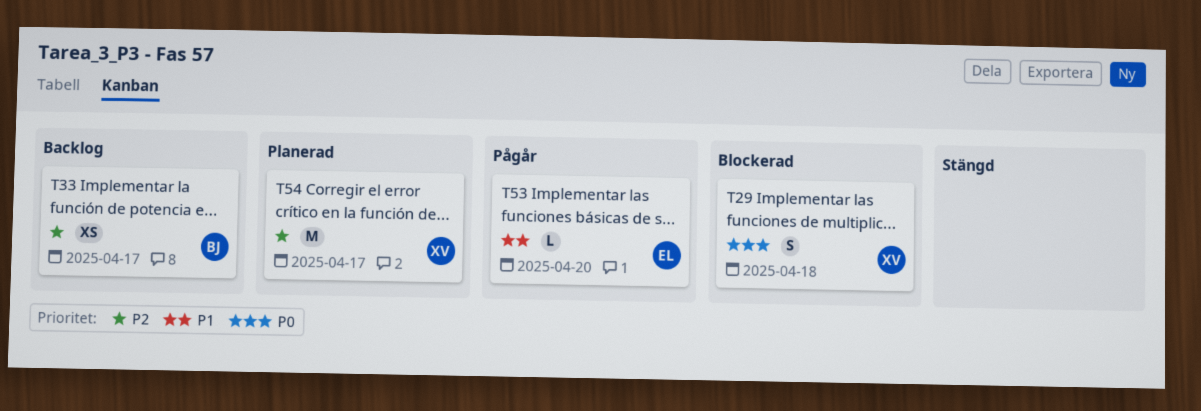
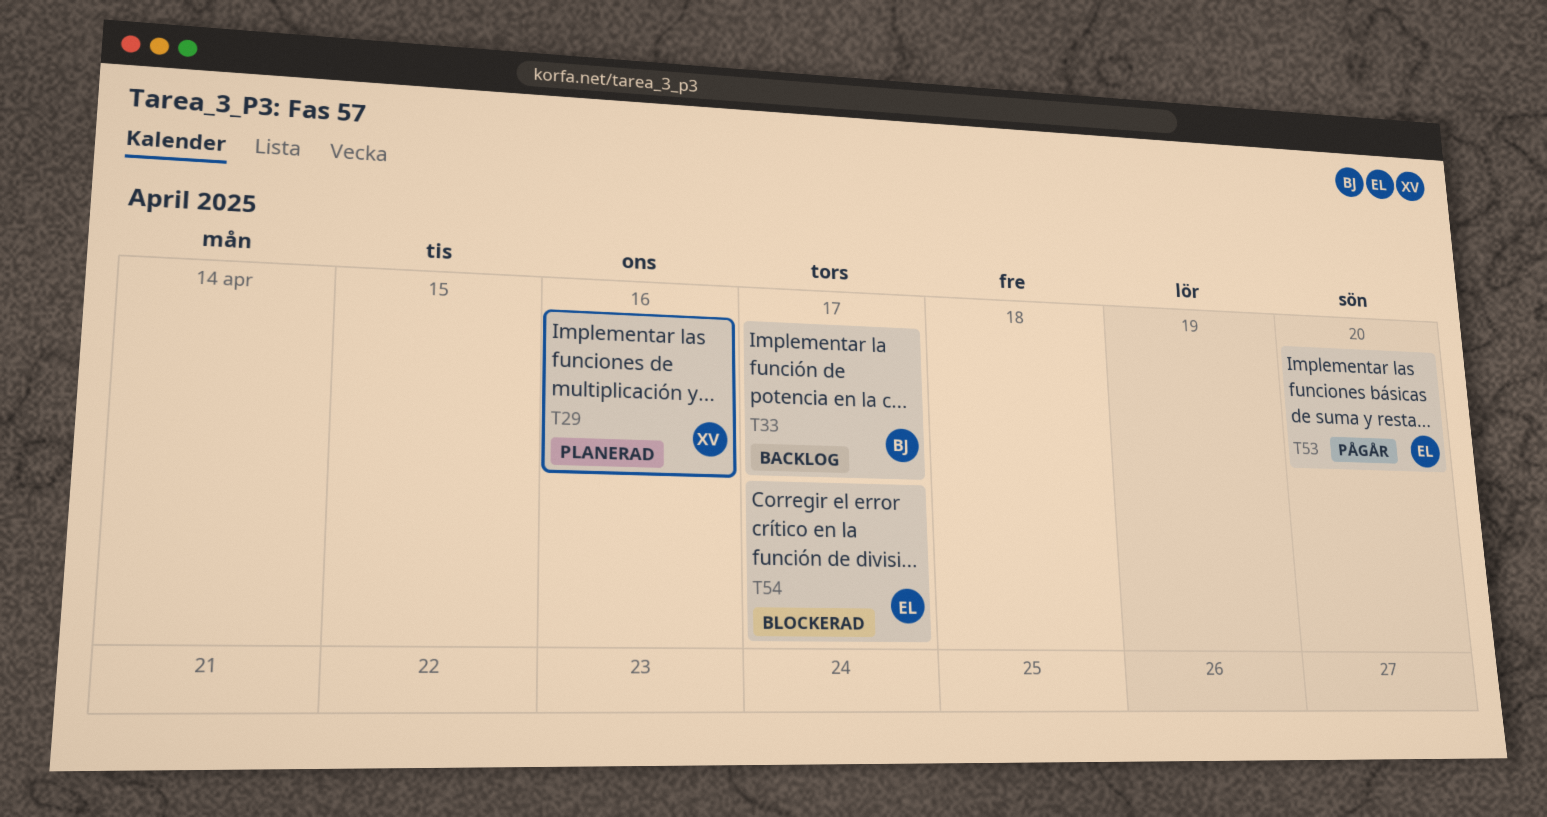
T29, status: Blockerad -> Planerad
T29, due: Apr 18 -> Apr 16
T54, status: Planerad -> Blockerad
T54, owner: XV -> EL

